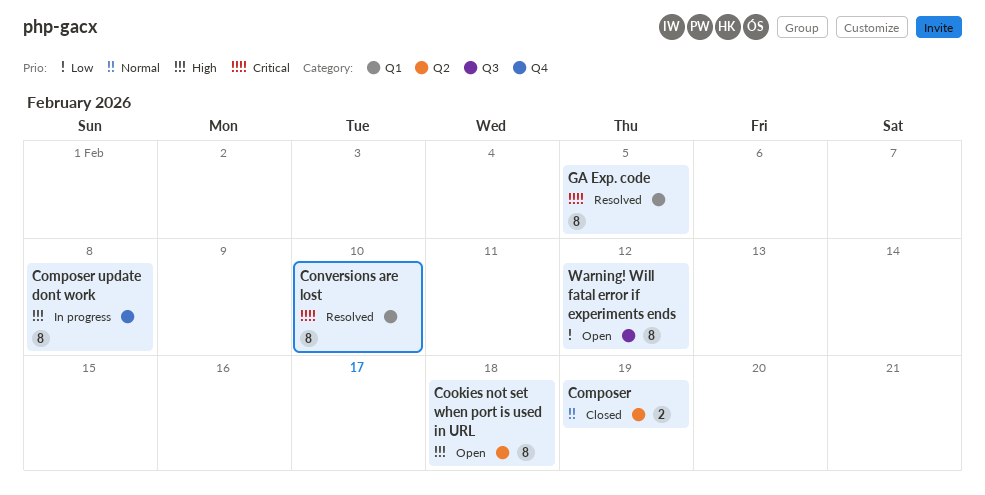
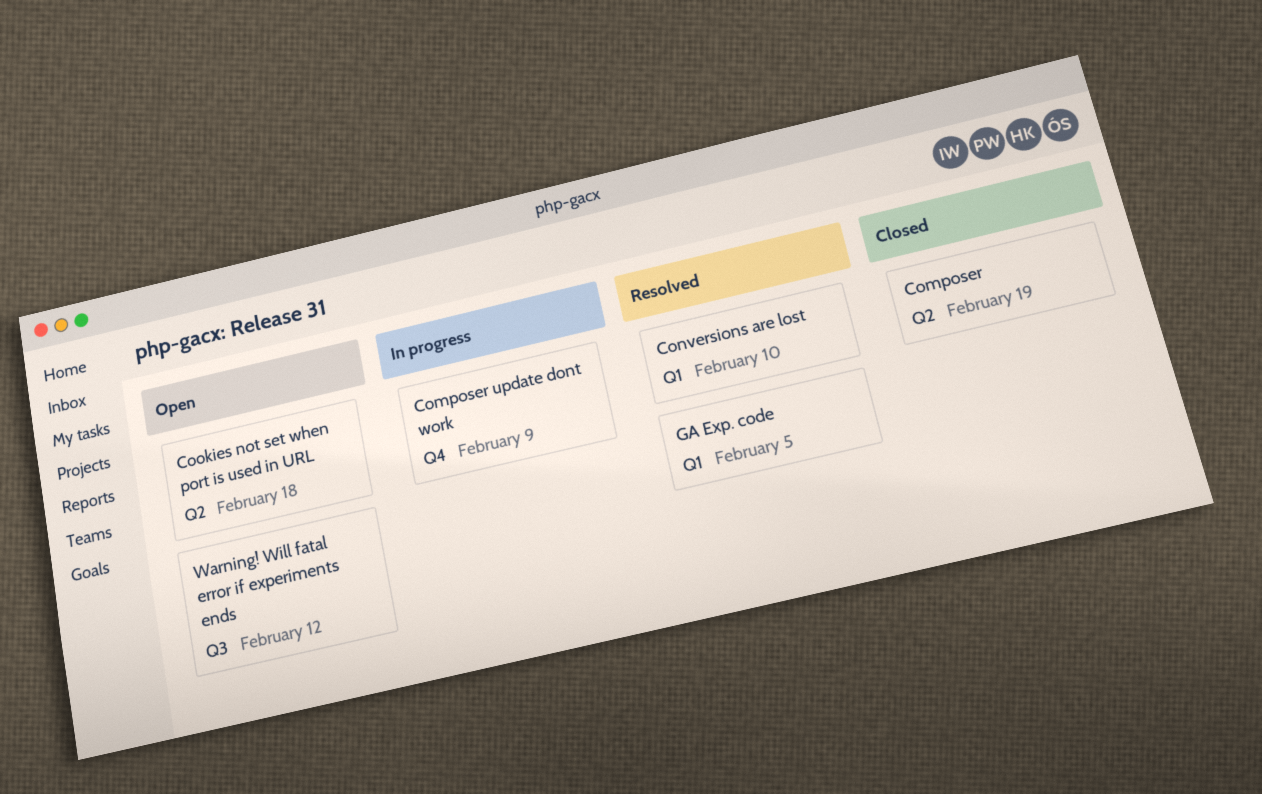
Composer update dont work, due: Feb 8 -> Feb 9

